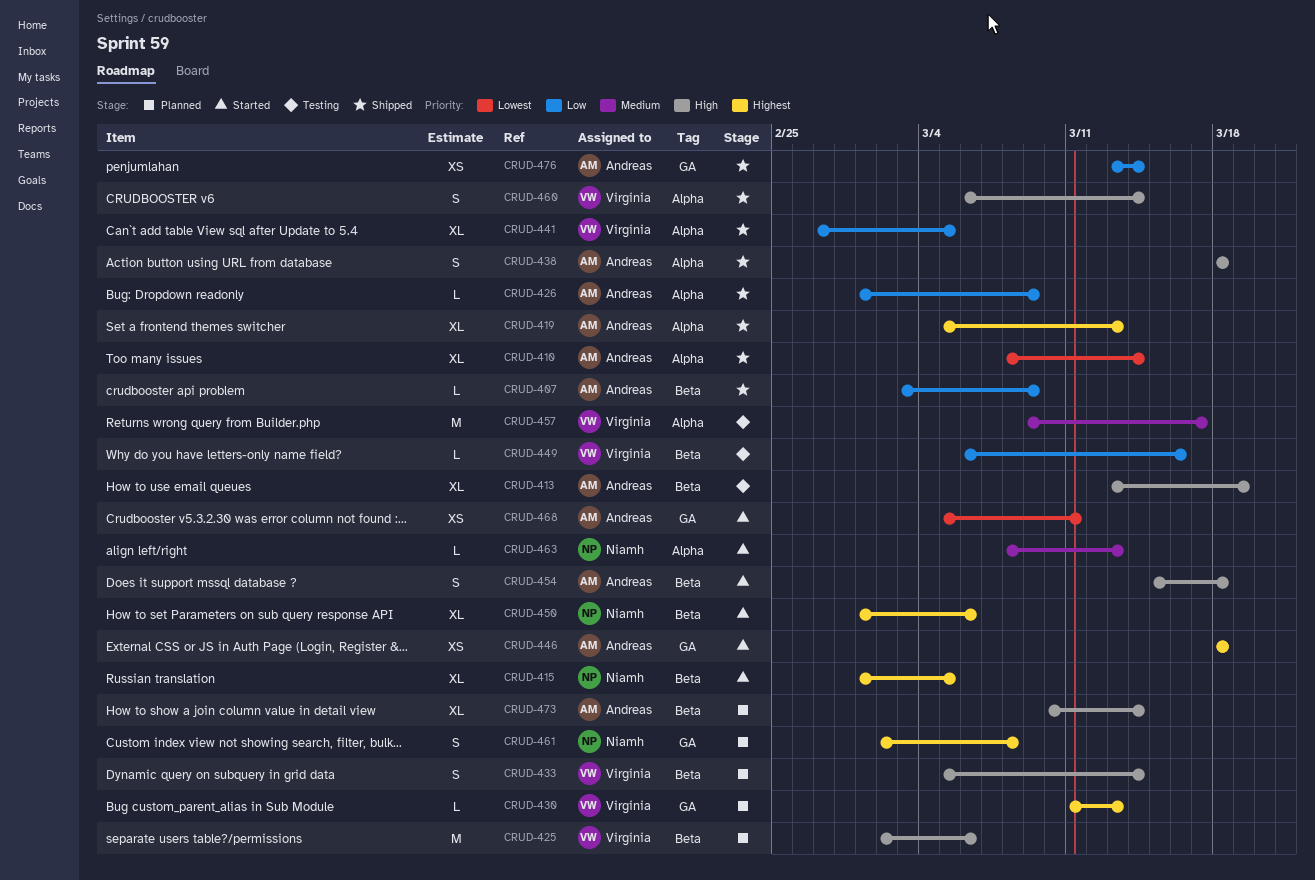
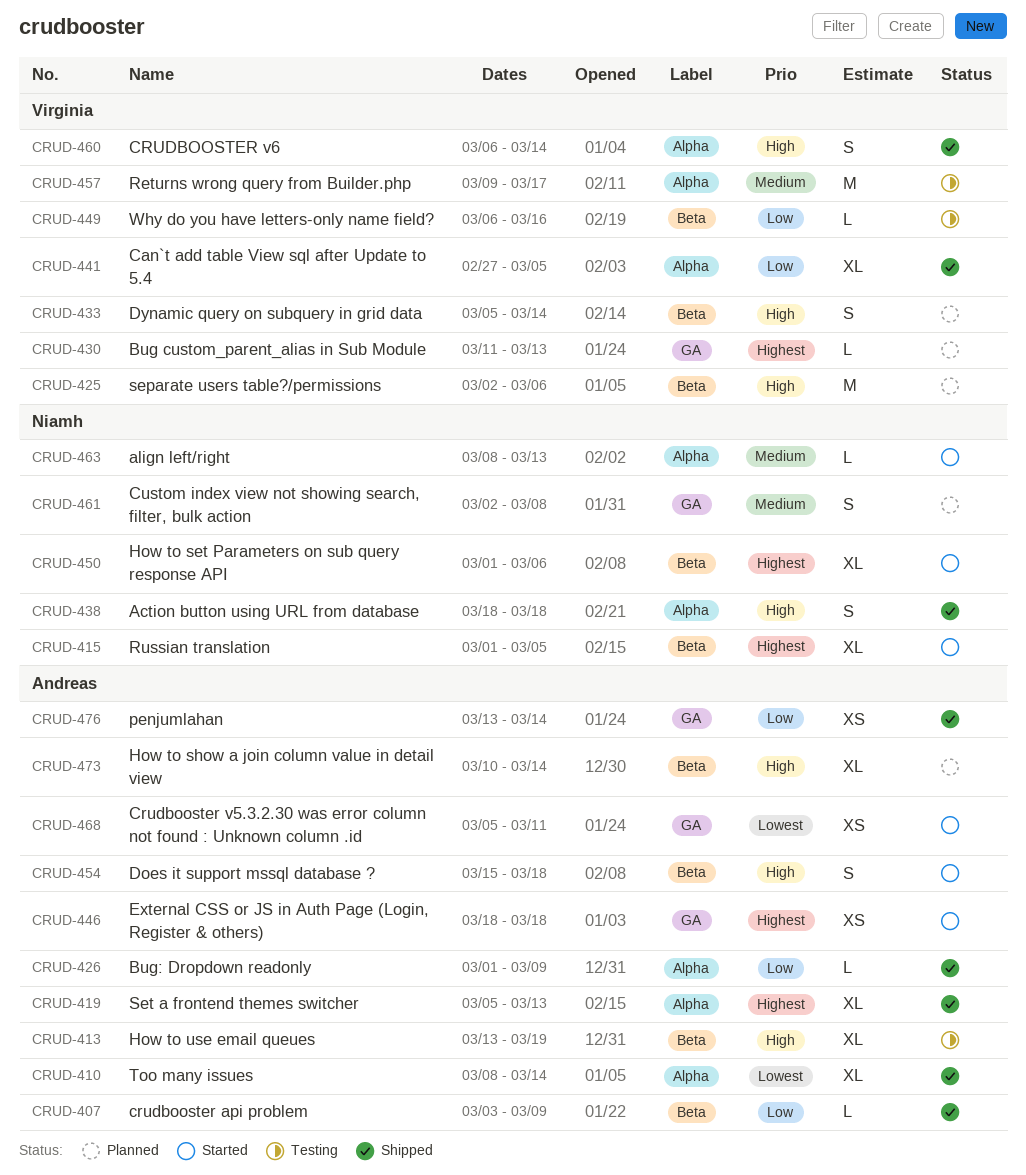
CRUD-438, owner: Andreas -> Niamh
CRUD-461, priority: Highest -> Medium

